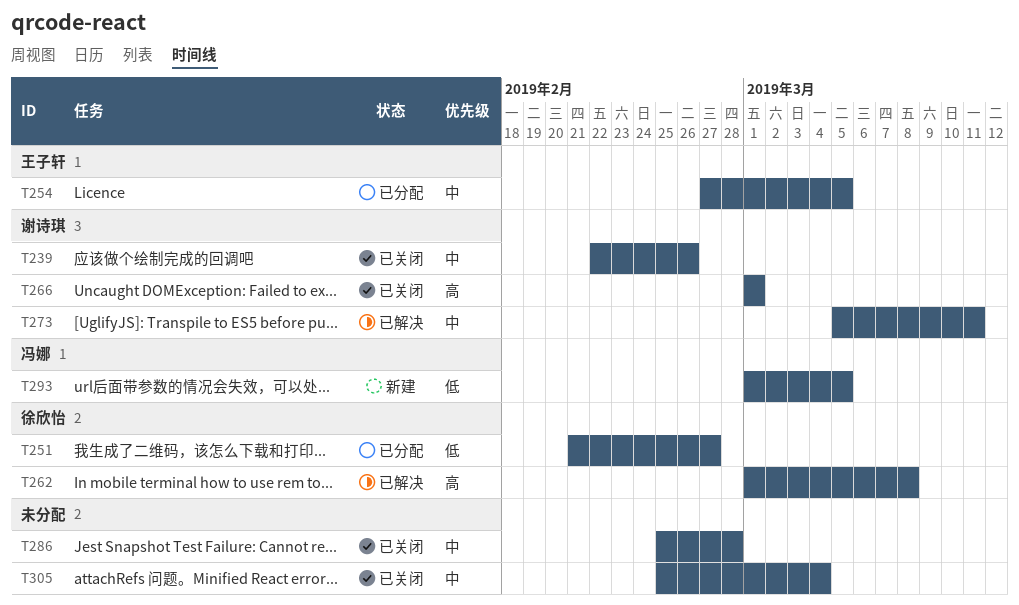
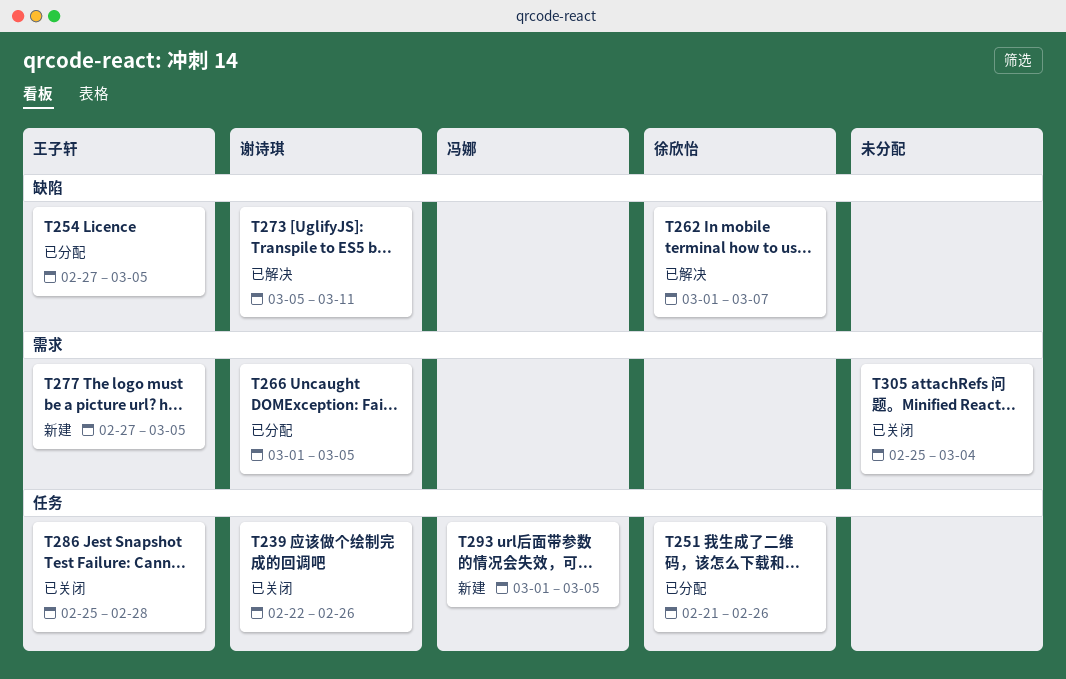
T251, due: Feb 27 -> Feb 26
T262, due: Mar 8 -> Mar 7
T266, status: 已关闭 -> 已分配
T266, due: Mar 1 -> Mar 5
T277: none -> present
T286, owner: none -> 王子轩

